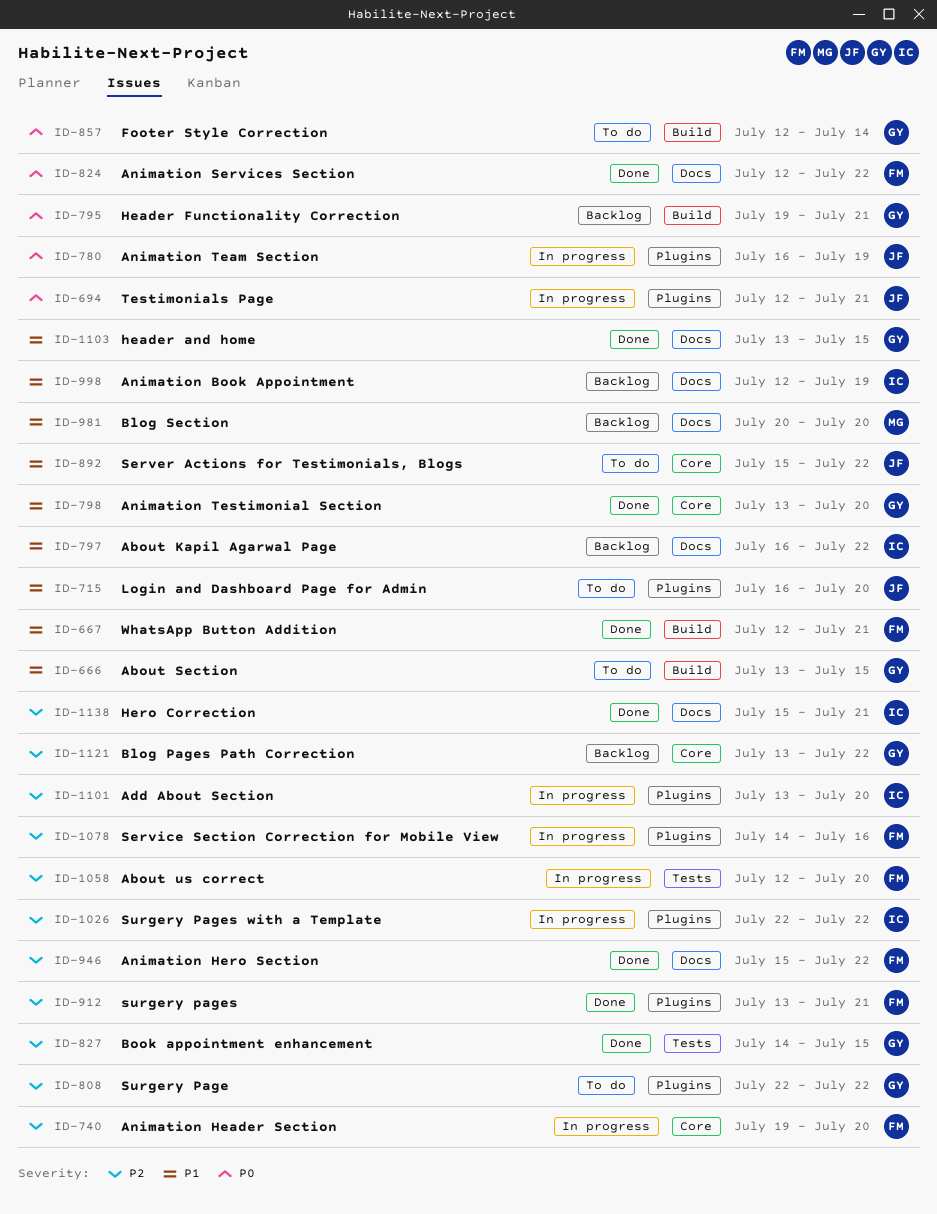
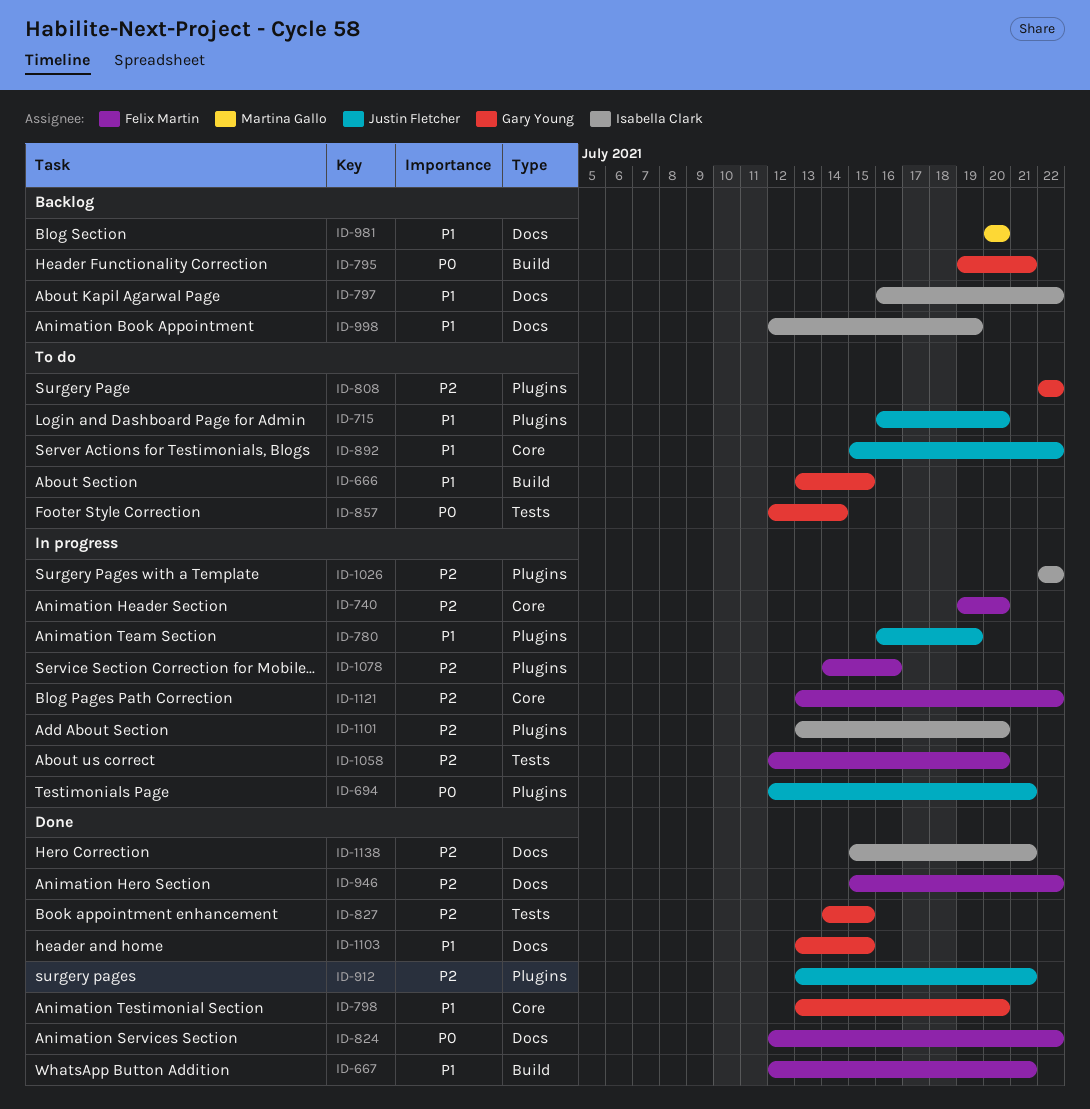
ID-780, priority: P0 -> P1
ID-857, label: Build -> Tests
ID-912, owner: Felix Martin -> Justin Fletcher
ID-1121, status: Backlog -> In progress
ID-1121, owner: Gary Young -> Felix Martin

